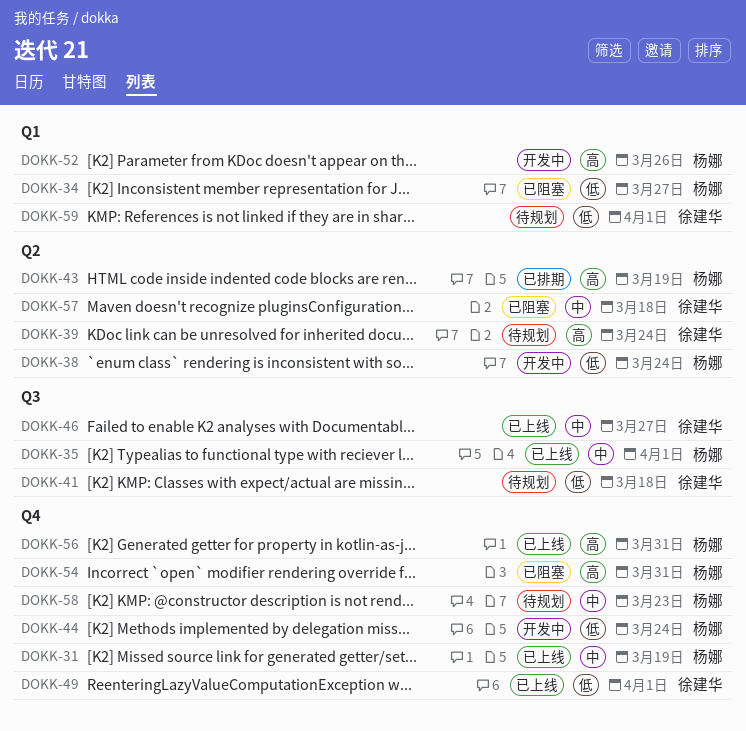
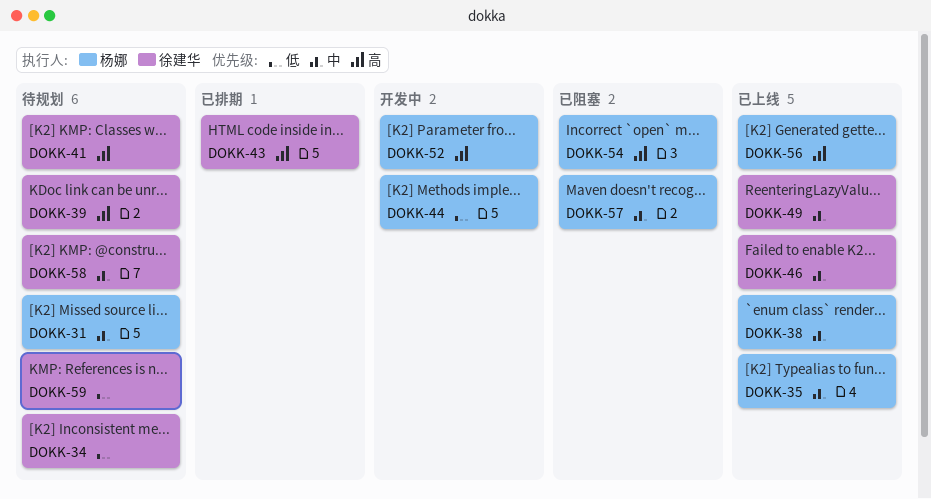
DOKK-31, status: 已上线 -> 待规划
DOKK-34, status: 已阻塞 -> 待规划
DOKK-34, owner: 杨娜 -> 徐建华
DOKK-38, status: 开发中 -> 已上线
DOKK-38, priority: 低 -> 中
DOKK-41, priority: 低 -> 高
DOKK-43, owner: 杨娜 -> 徐建华
DOKK-49, priority: 低 -> 中
DOKK-57, owner: 徐建华 -> 杨娜
DOKK-58, owner: 杨娜 -> 徐建华

